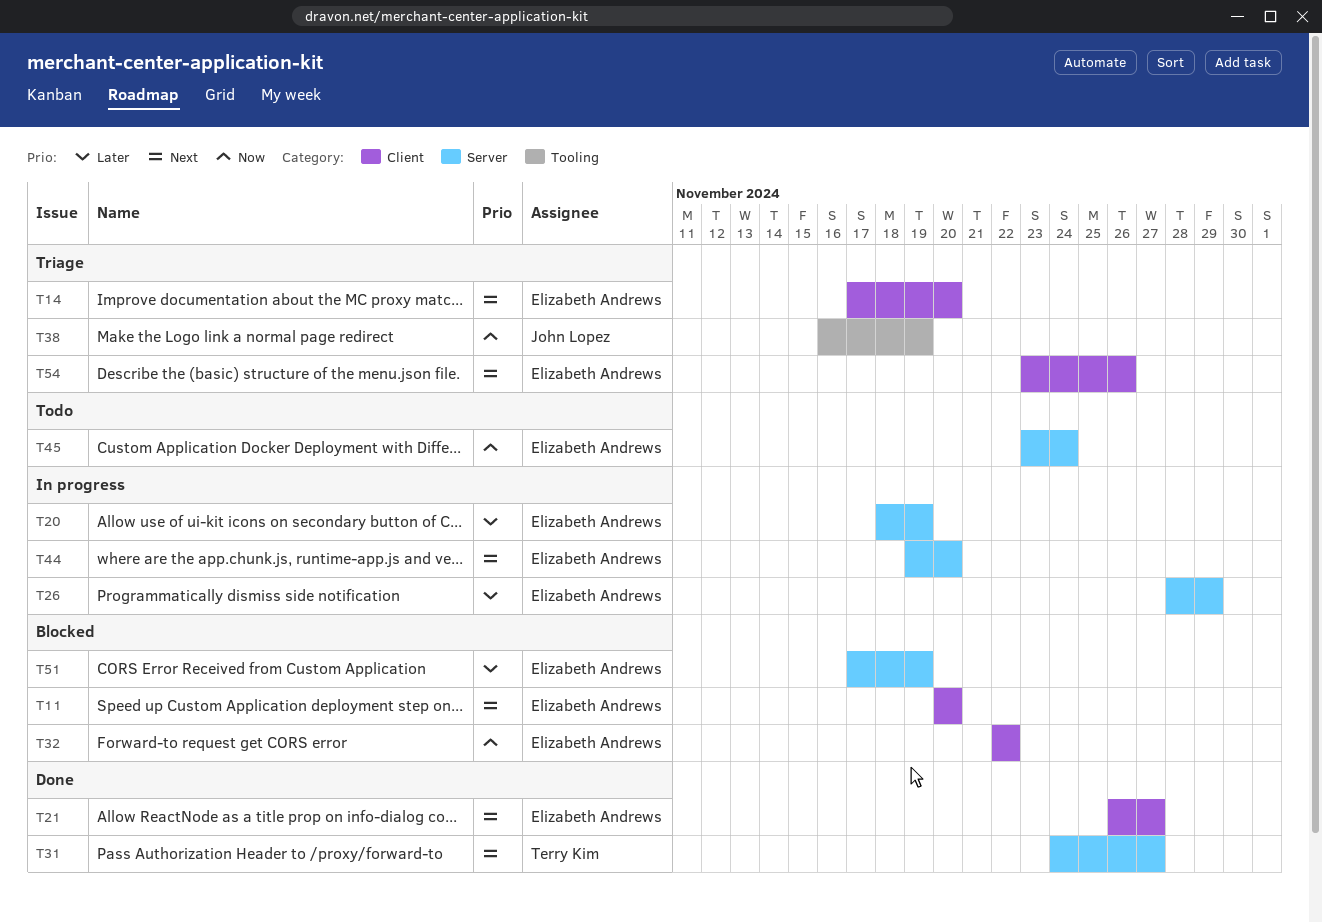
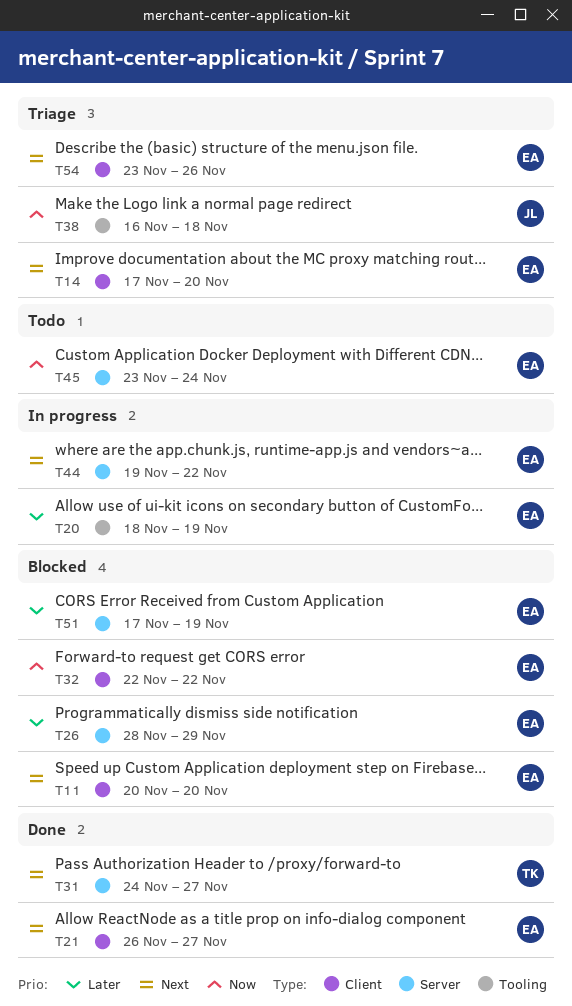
T20, label: Server -> Tooling
T26, status: In progress -> Blocked
T38, due: Nov 19 -> Nov 18
T44, due: Nov 20 -> Nov 22

